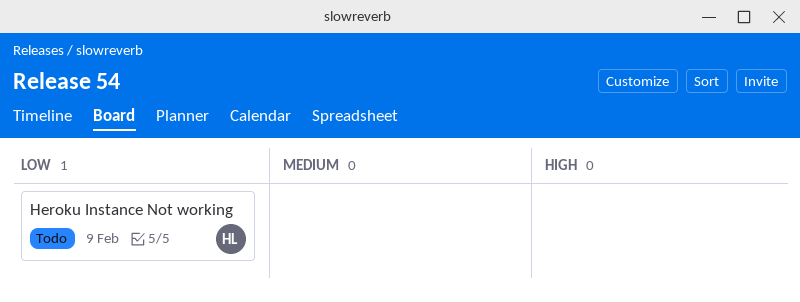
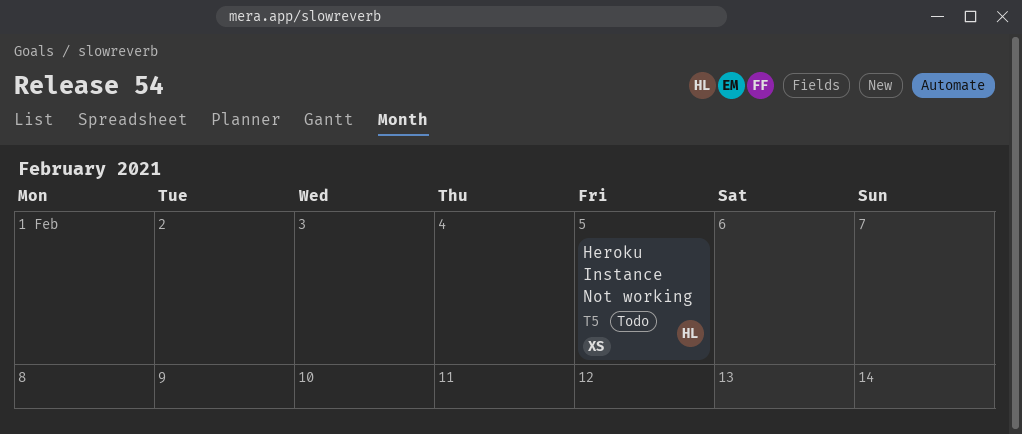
Heroku Instance Not working, due: Feb 9 -> Feb 5

